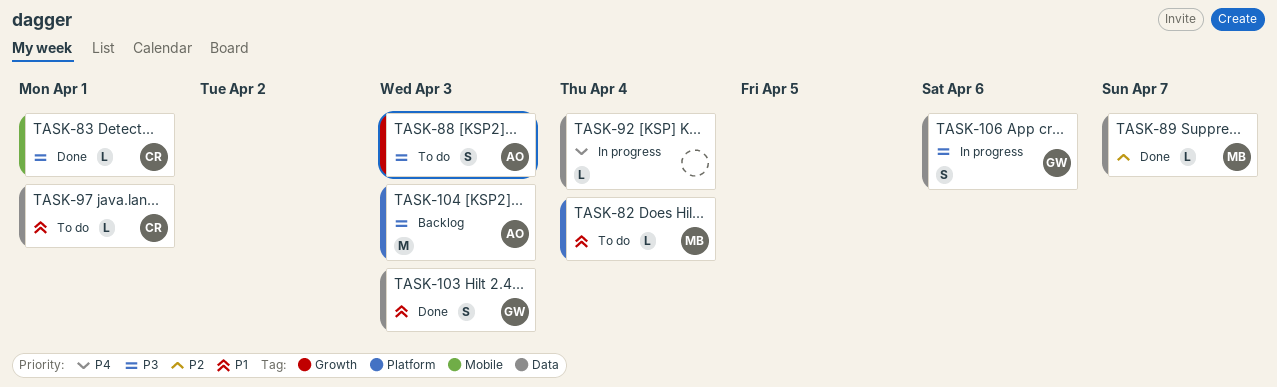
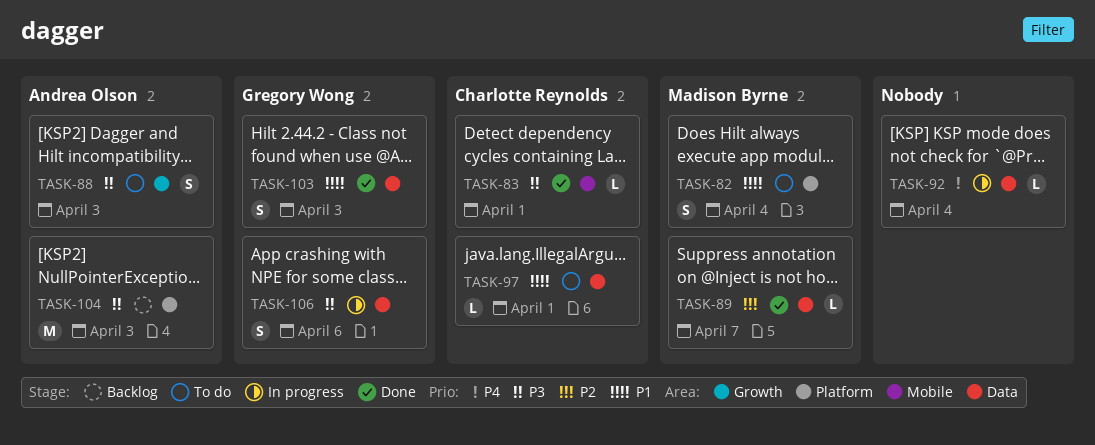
TASK-82, estimate: L -> S

